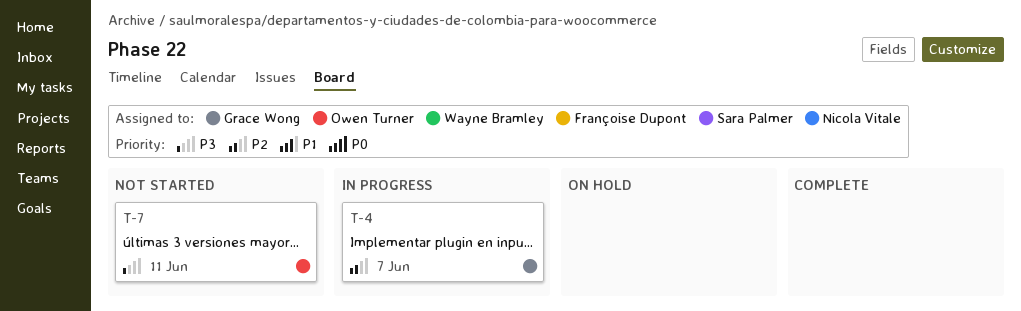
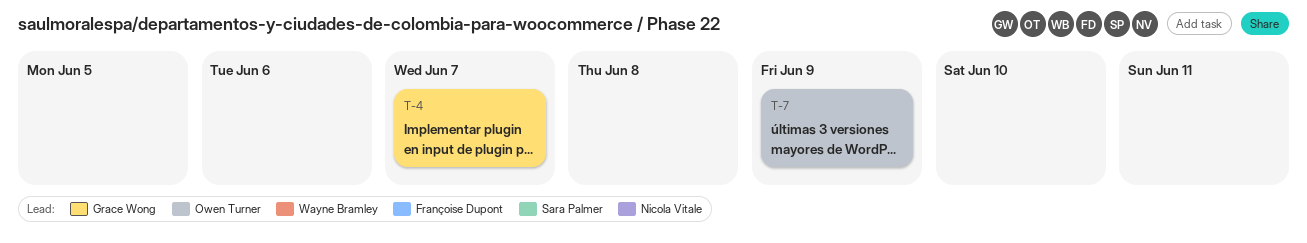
T-7, due: Jun 11 -> Jun 9

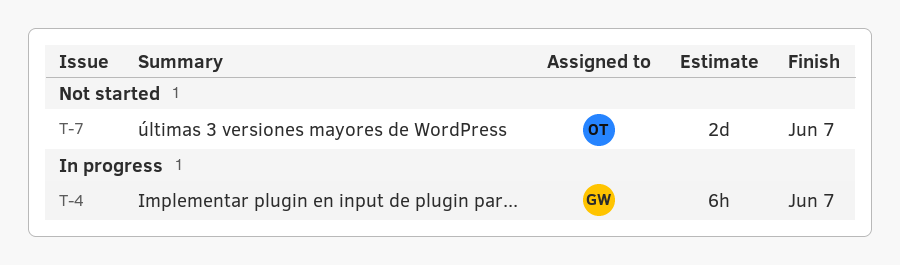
T-7, due: Jun 9 -> Jun 7

